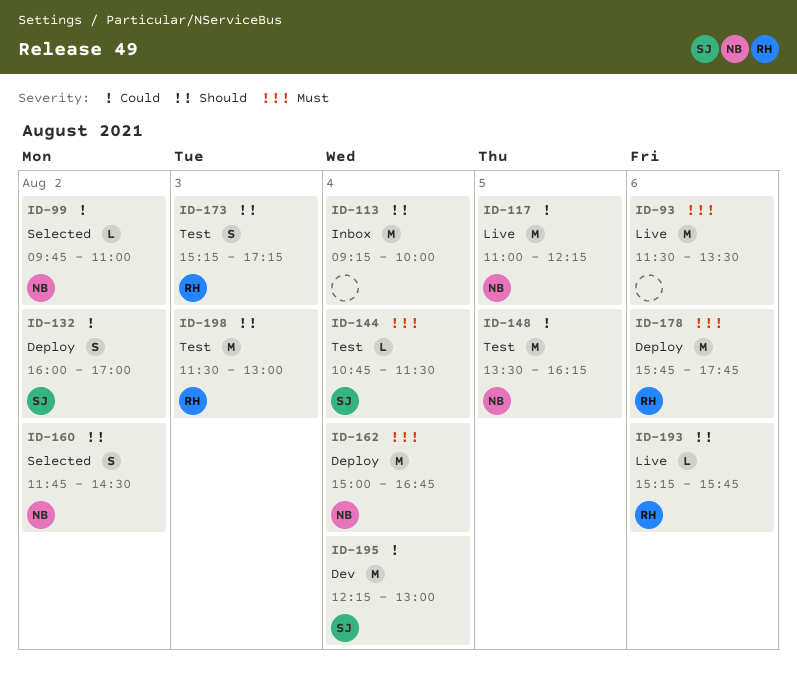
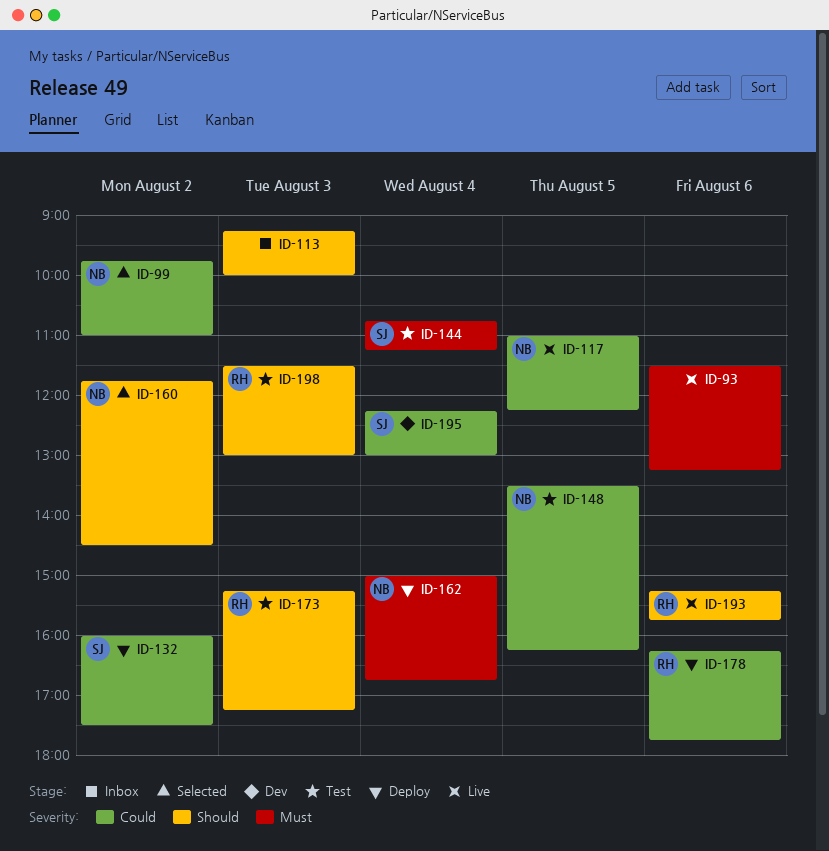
ID-93, ends: 13:30 -> 13:15
ID-113, day: Aug 4 -> Aug 3
ID-132, ends: 17:00 -> 17:30
ID-144, ends: 11:30 -> 11:15
ID-178, priority: Must -> Could
ID-178, begins: 15:45 -> 16:15

